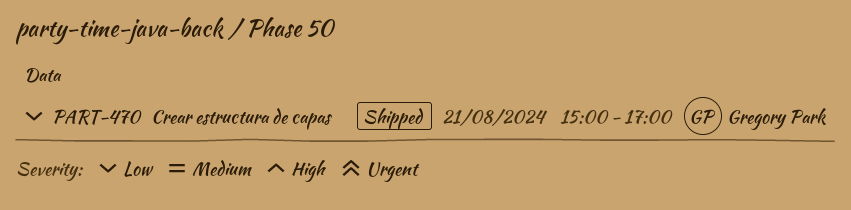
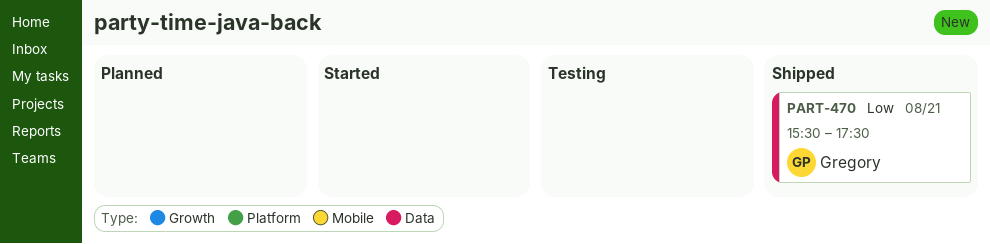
PART-470, begins: 15:00 -> 15:30
PART-470, ends: 17:00 -> 17:30

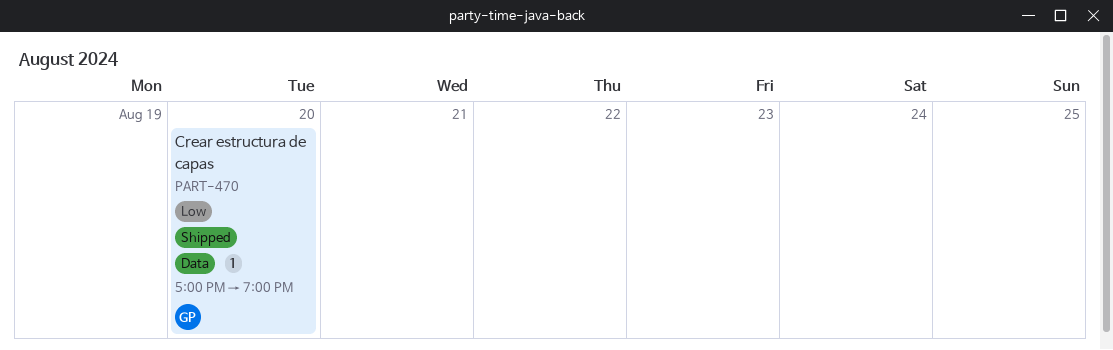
PART-470, day: Aug 21 -> Aug 20
PART-470, begins: 15:30 -> 17:00
PART-470, ends: 17:30 -> 19:00

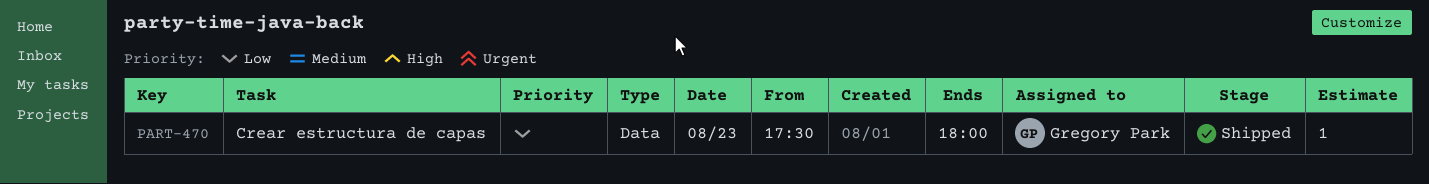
PART-470, day: Aug 20 -> Aug 23
PART-470, begins: 17:00 -> 17:30
PART-470, ends: 19:00 -> 18:00

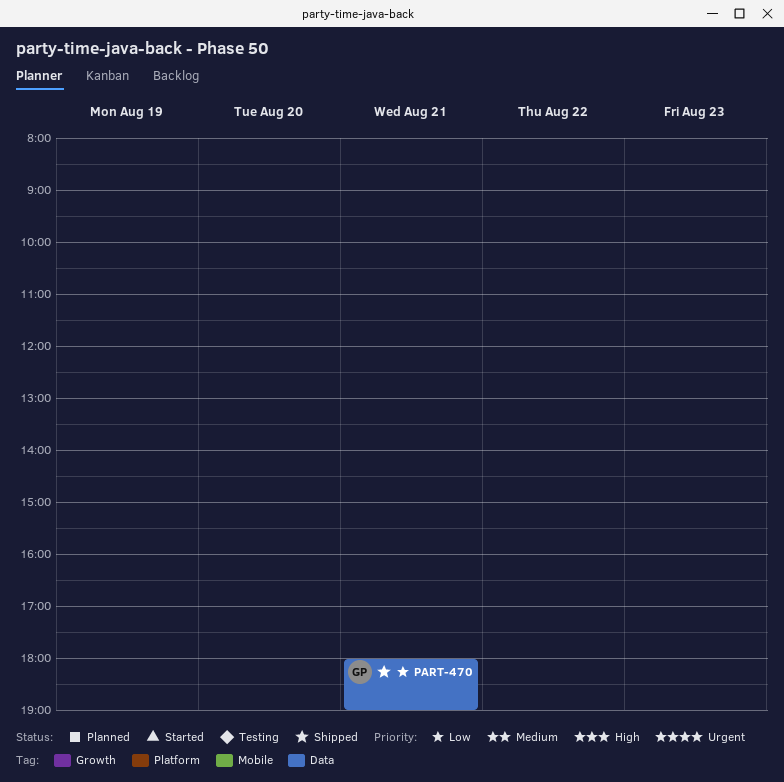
PART-470, day: Aug 23 -> Aug 21
PART-470, begins: 17:30 -> 18:00
PART-470, ends: 18:00 -> 19:00

